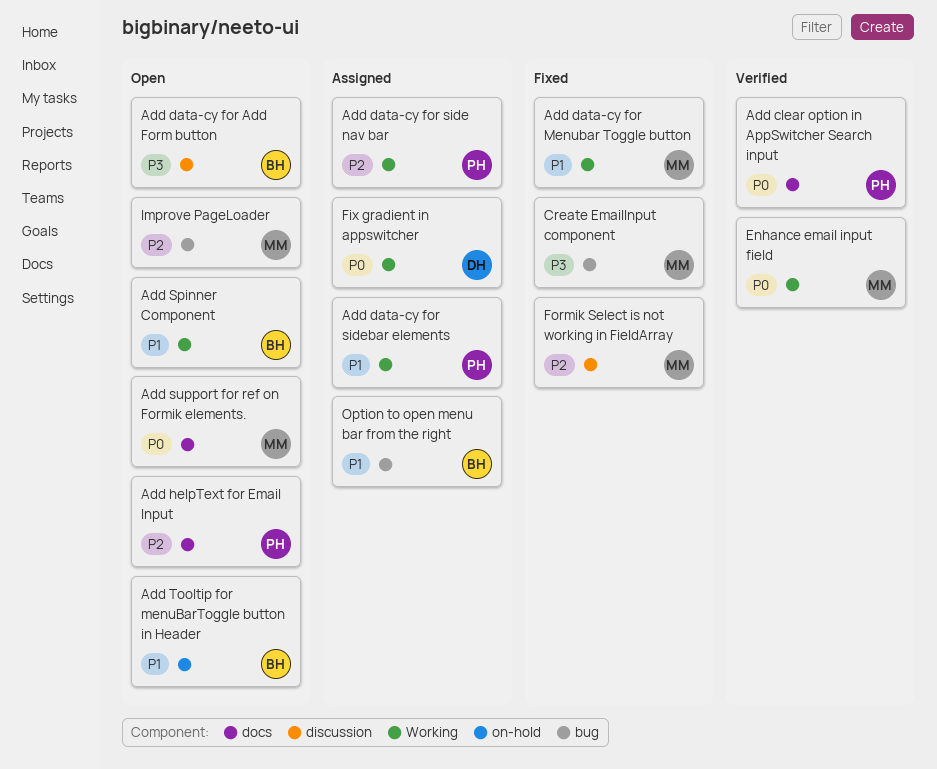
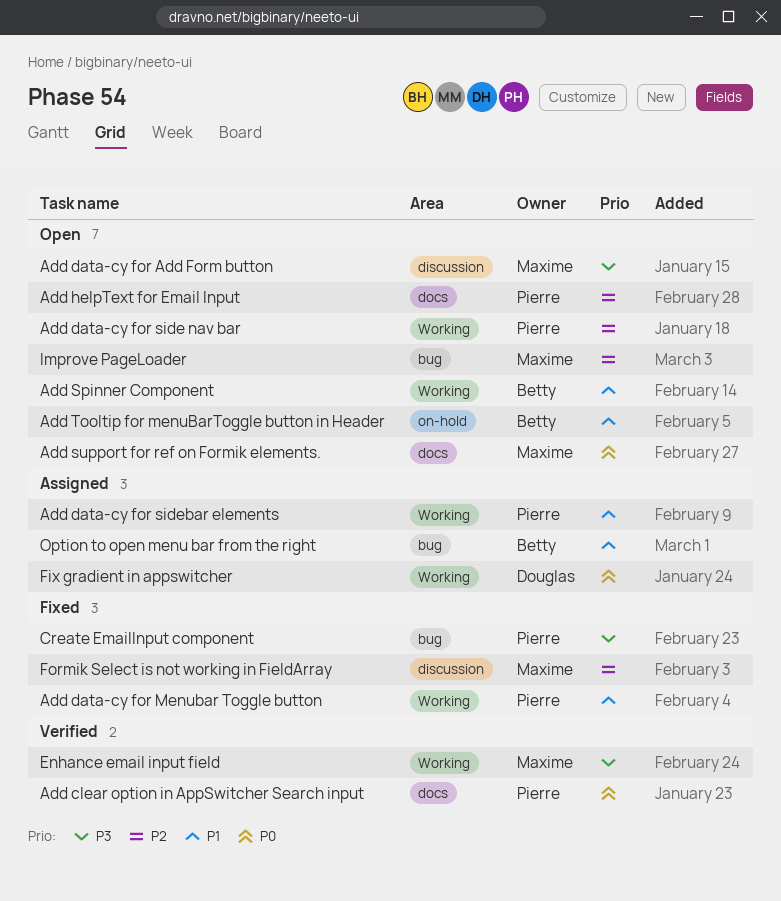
Add data-cy for Add Form button, owner: Betty -> Maxime
Add data-cy for Menubar Toggle button, owner: Maxime -> Pierre
Add data-cy for side nav bar, status: Assigned -> Open
Create EmailInput component, owner: Maxime -> Pierre
Enhance email input field, priority: P0 -> P3

